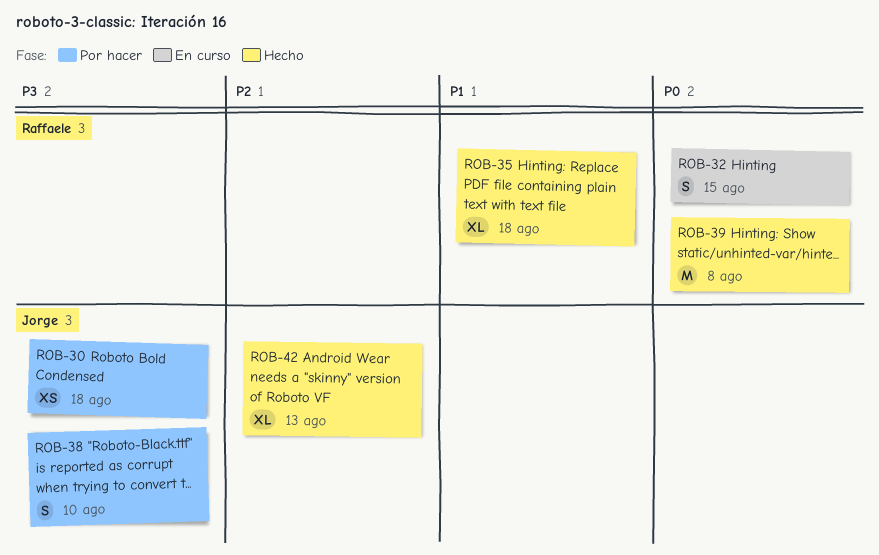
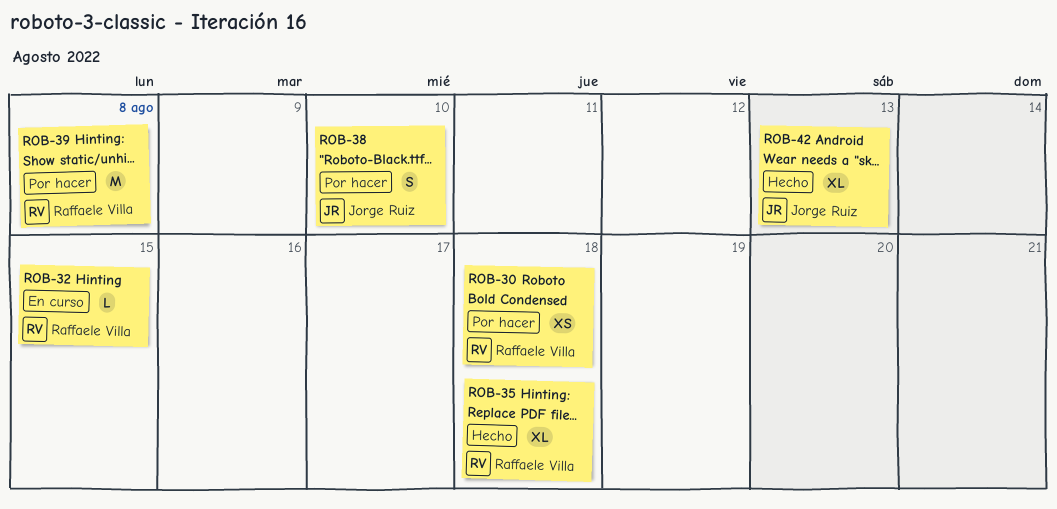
ROB-30, owner: Jorge Ruiz -> Raffaele Villa
ROB-32, estimate: S -> L
ROB-39, status: Hecho -> Por hacer

